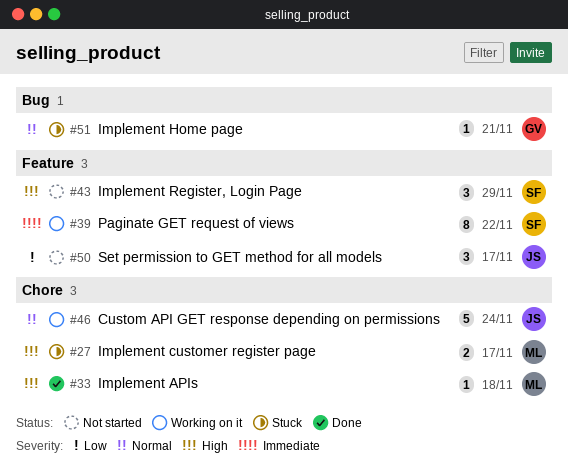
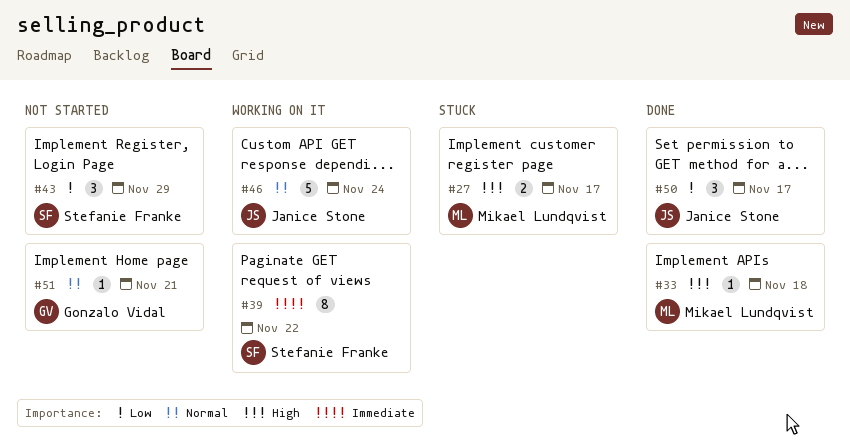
#43, priority: High -> Low
#50, status: Not started -> Done
#51, status: Stuck -> Not started

